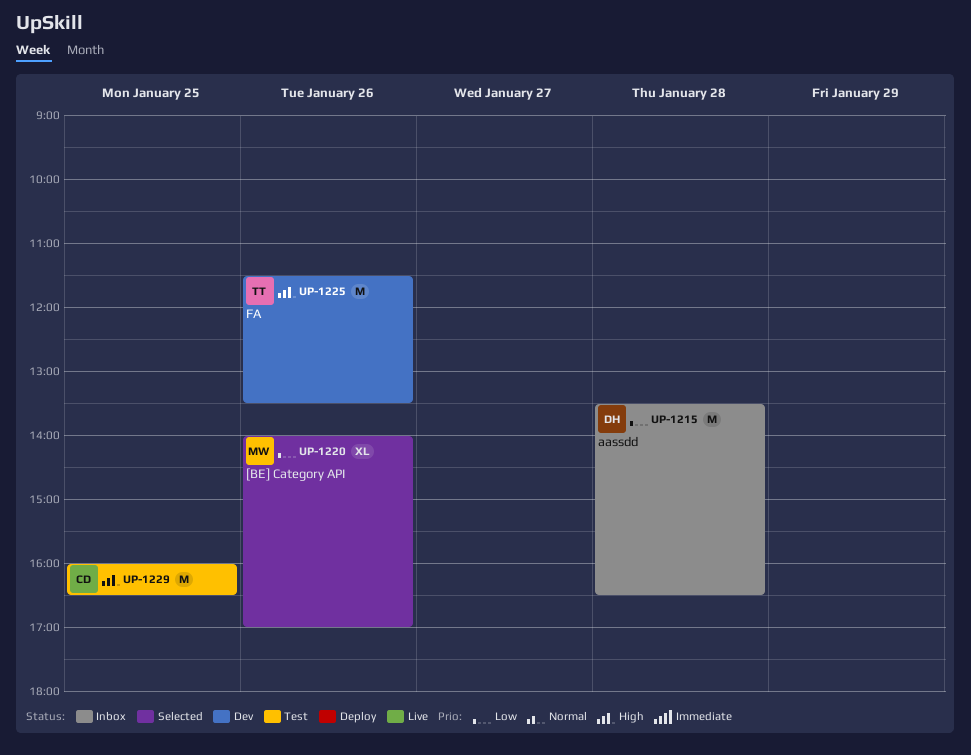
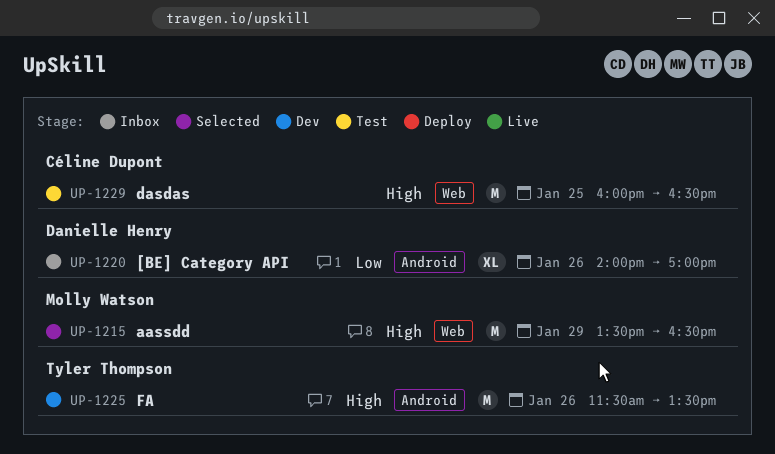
UP-1215, status: Inbox -> Selected
UP-1215, owner: Danielle Henry -> Molly Watson
UP-1215, priority: Low -> High
UP-1215, day: Jan 28 -> Jan 29
UP-1220, status: Selected -> Inbox
UP-1220, owner: Molly Watson -> Danielle Henry

